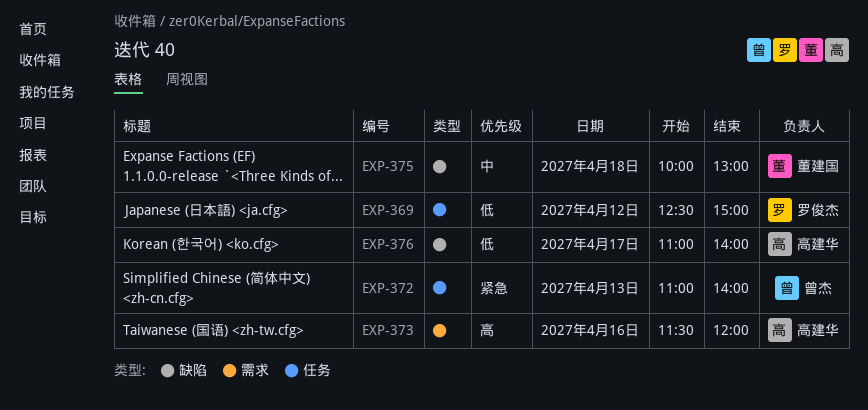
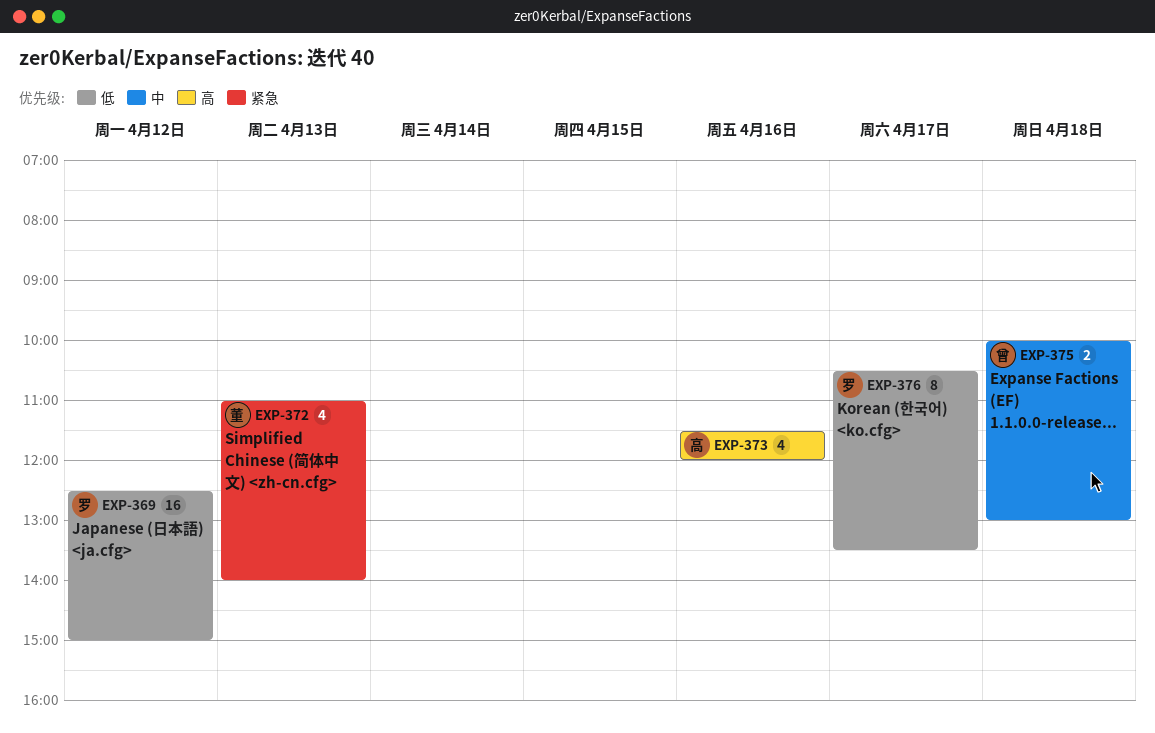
EXP-372, owner: 曾杰 -> 董建国
EXP-375, owner: 董建国 -> 曾杰
EXP-376, owner: 高建华 -> 罗俊杰
EXP-376, begins: 11:00 -> 10:30
EXP-376, ends: 14:00 -> 13:30

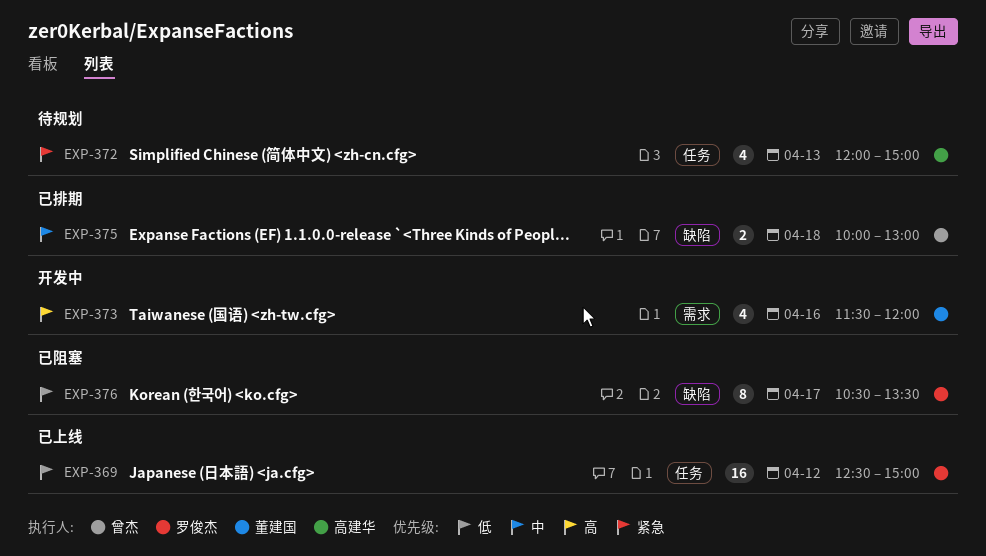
EXP-372, owner: 董建国 -> 高建华
EXP-372, begins: 11:00 -> 12:00
EXP-372, ends: 14:00 -> 15:00
EXP-373, owner: 高建华 -> 董建国

